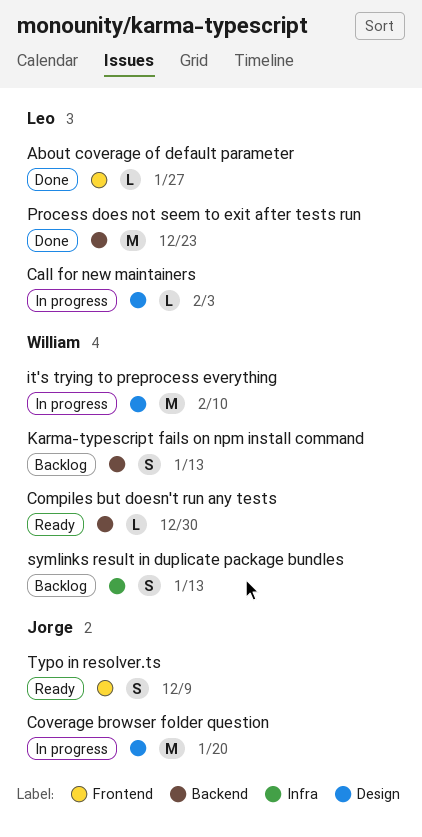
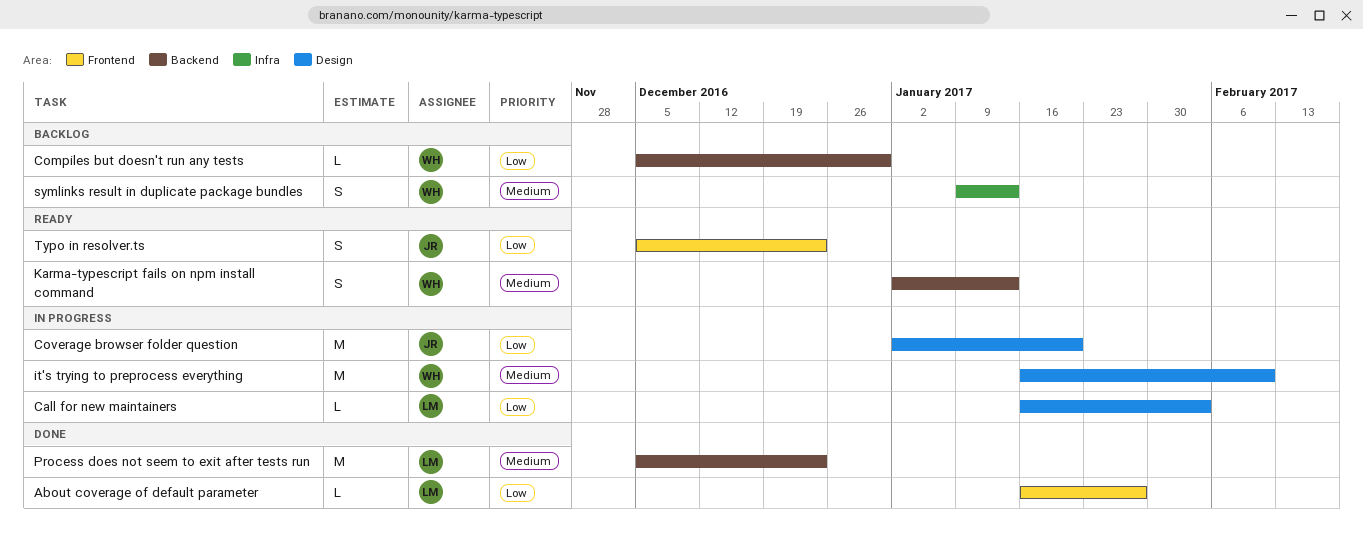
Compiles but doesn't run any tests, status: Ready -> Backlog
Karma-typescript fails on npm install command, status: Backlog -> Ready
Typo in resolver.ts, due: Dec 9 -> Dec 23

